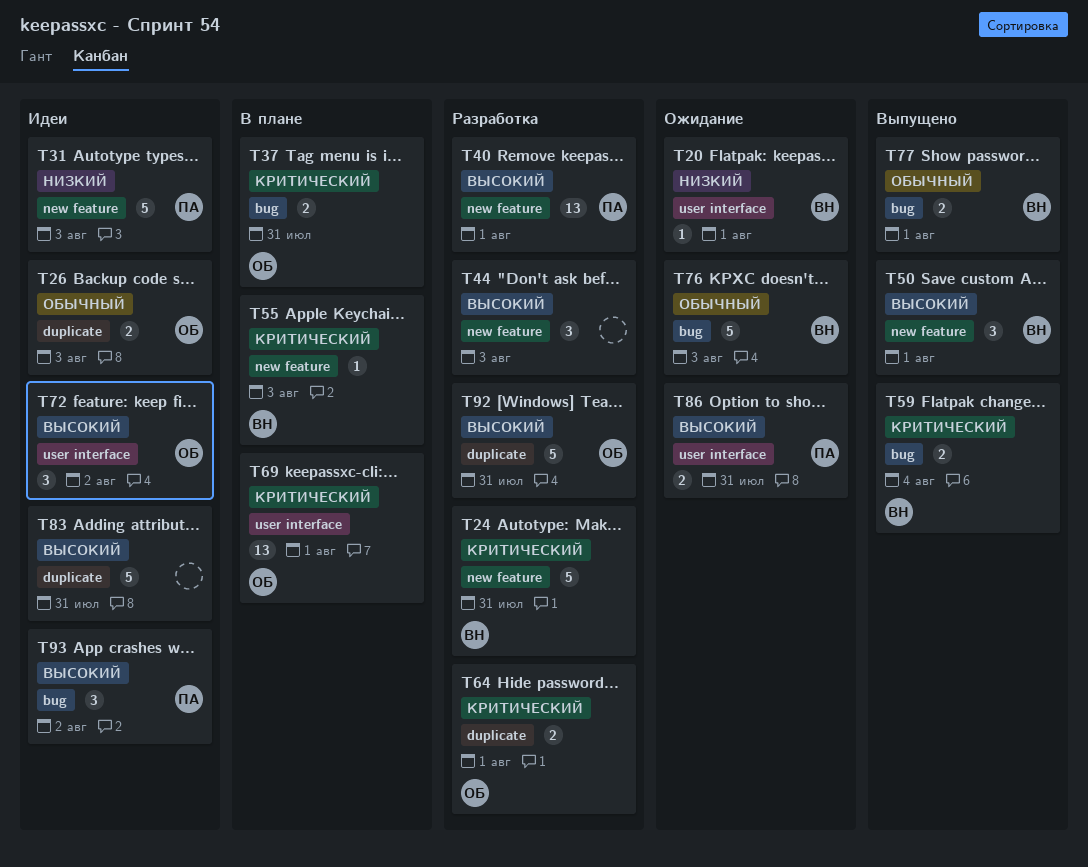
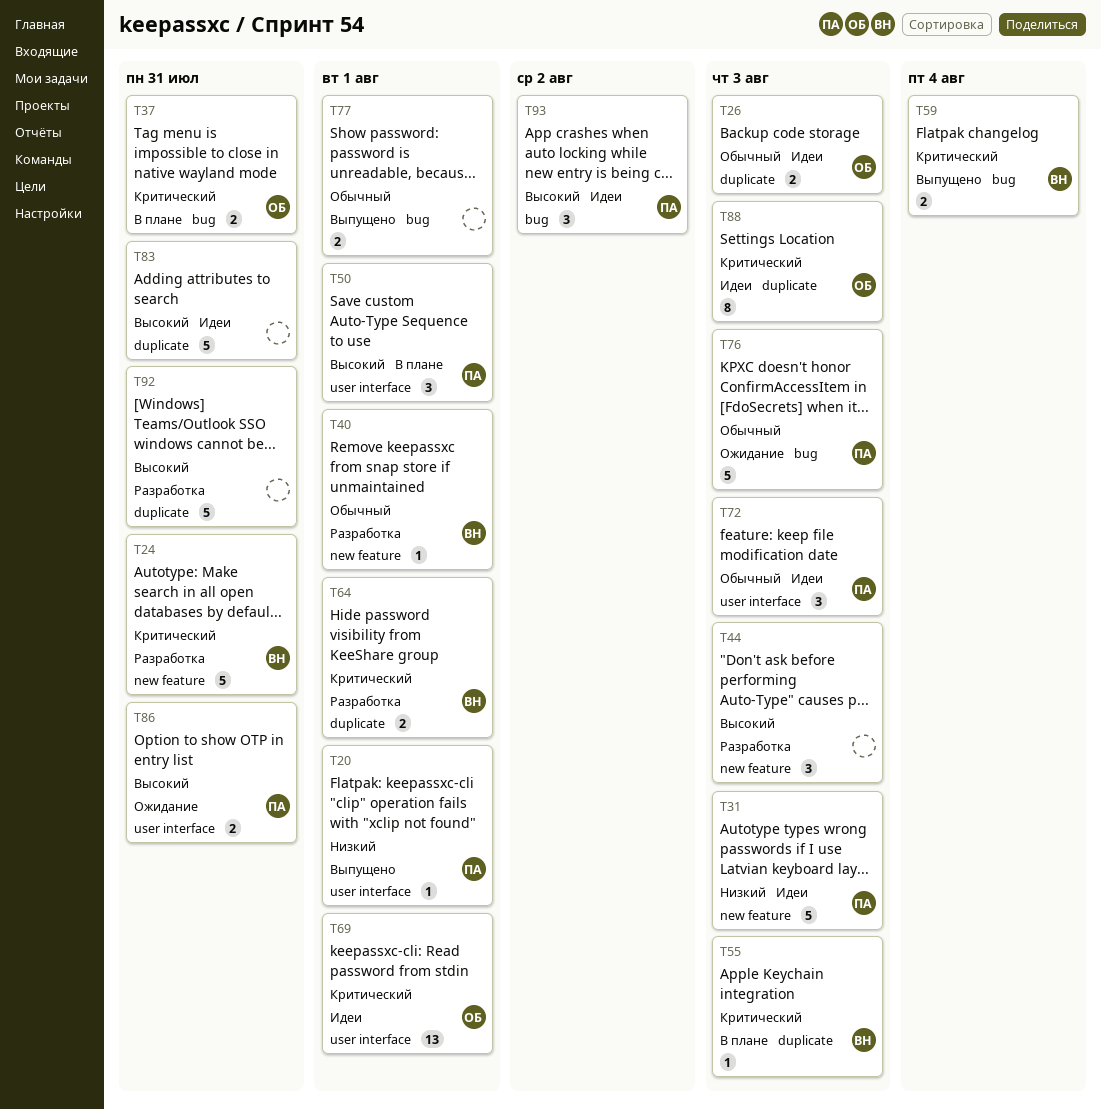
T20, status: Ожидание -> Выпущено
T20, owner: ВН -> ПА
T40, owner: ПА -> ВН
T40, priority: Высокий -> Обычный
T40, estimate: 13 -> 1
T50, status: Выпущено -> В плане
T50, owner: ВН -> ПА
T50, label: new feature -> user interface
T55, label: new feature -> duplicate
T64, owner: ОБ -> ВН
T69, status: В плане -> Идеи
T72, owner: ОБ -> ПА
T72, priority: Высокий -> Обычный
T72, due: Aug 2 -> Aug 3
T76, owner: ВН -> ПА
T77, owner: ВН -> none
T88: none -> present
T92, owner: ОБ -> none

